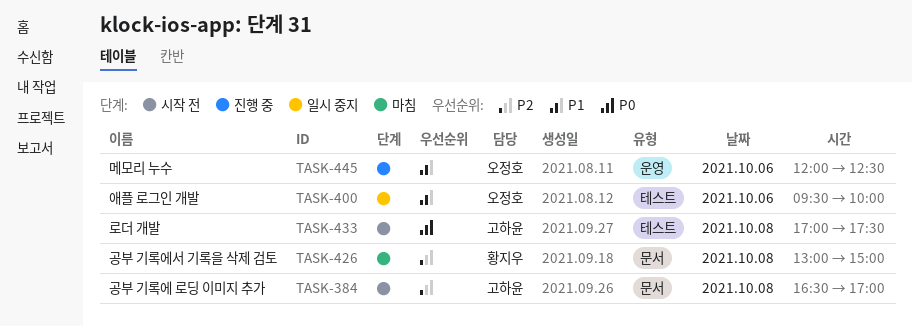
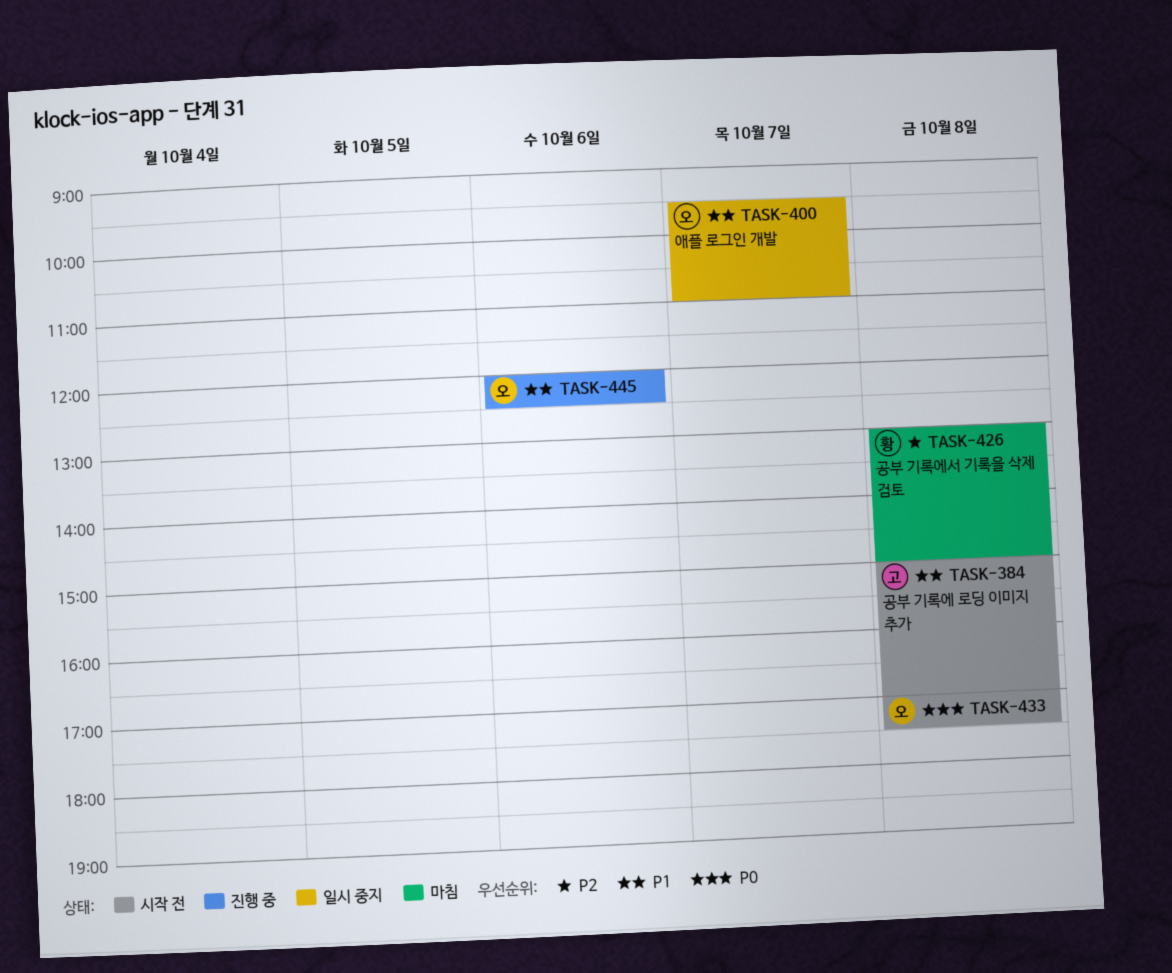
TASK-384, priority: P2 -> P1
TASK-384, begins: 16:30 -> 15:00
TASK-400, day: Oct 6 -> Oct 7
TASK-400, ends: 10:00 -> 11:00
TASK-433, owner: 고하윤 -> 오정호

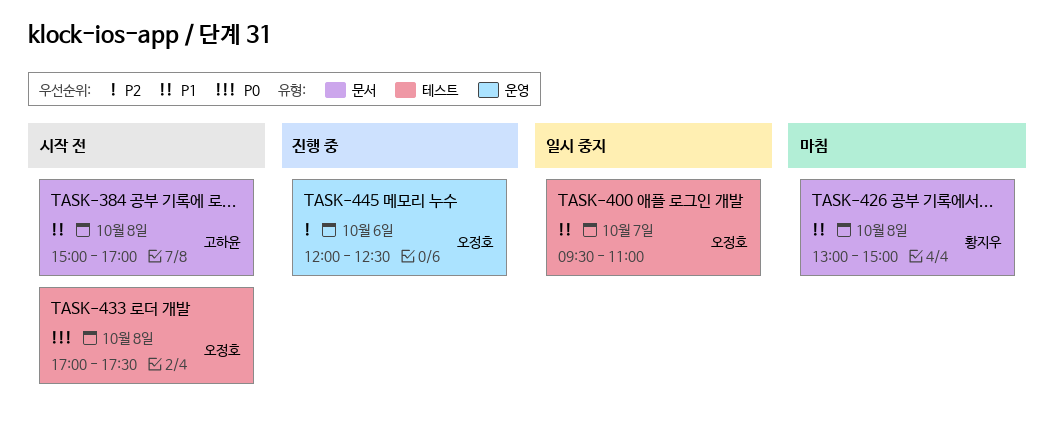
TASK-426, priority: P2 -> P1
TASK-445, priority: P1 -> P2

